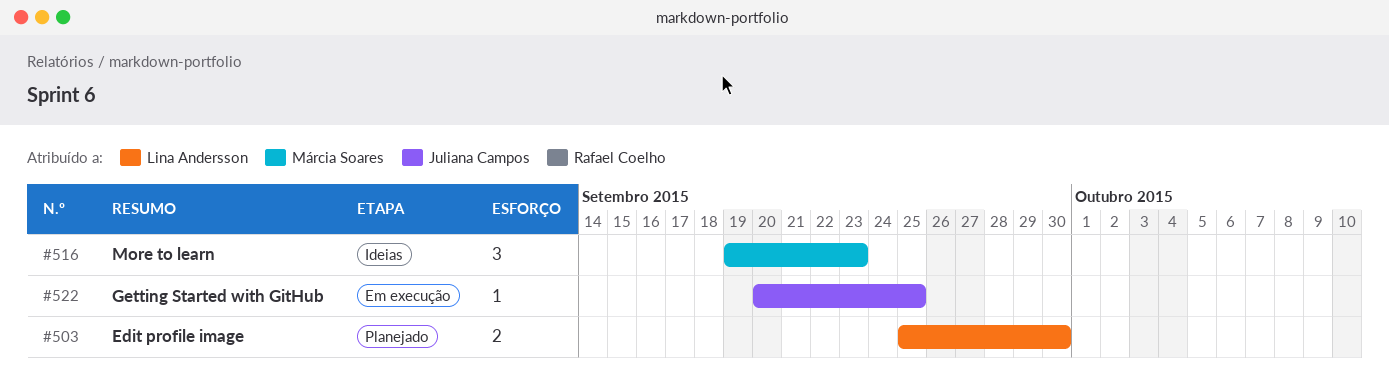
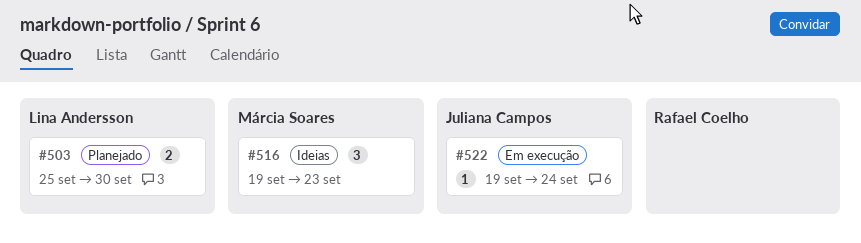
#522, start: Sep 20 -> Sep 19
#522, due: Sep 25 -> Sep 24

